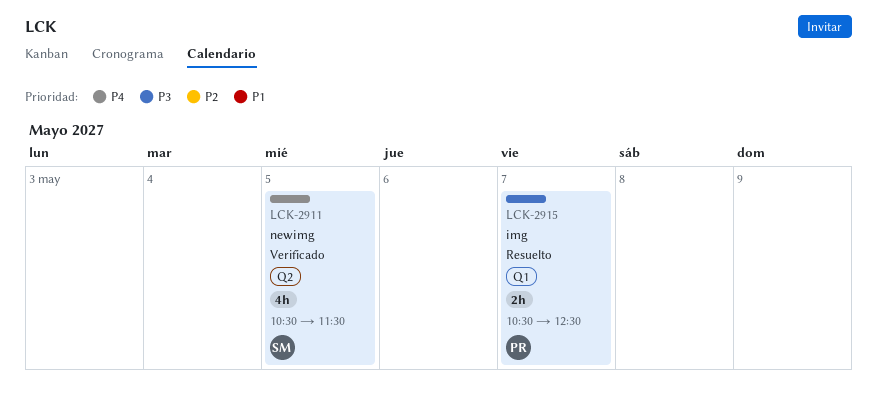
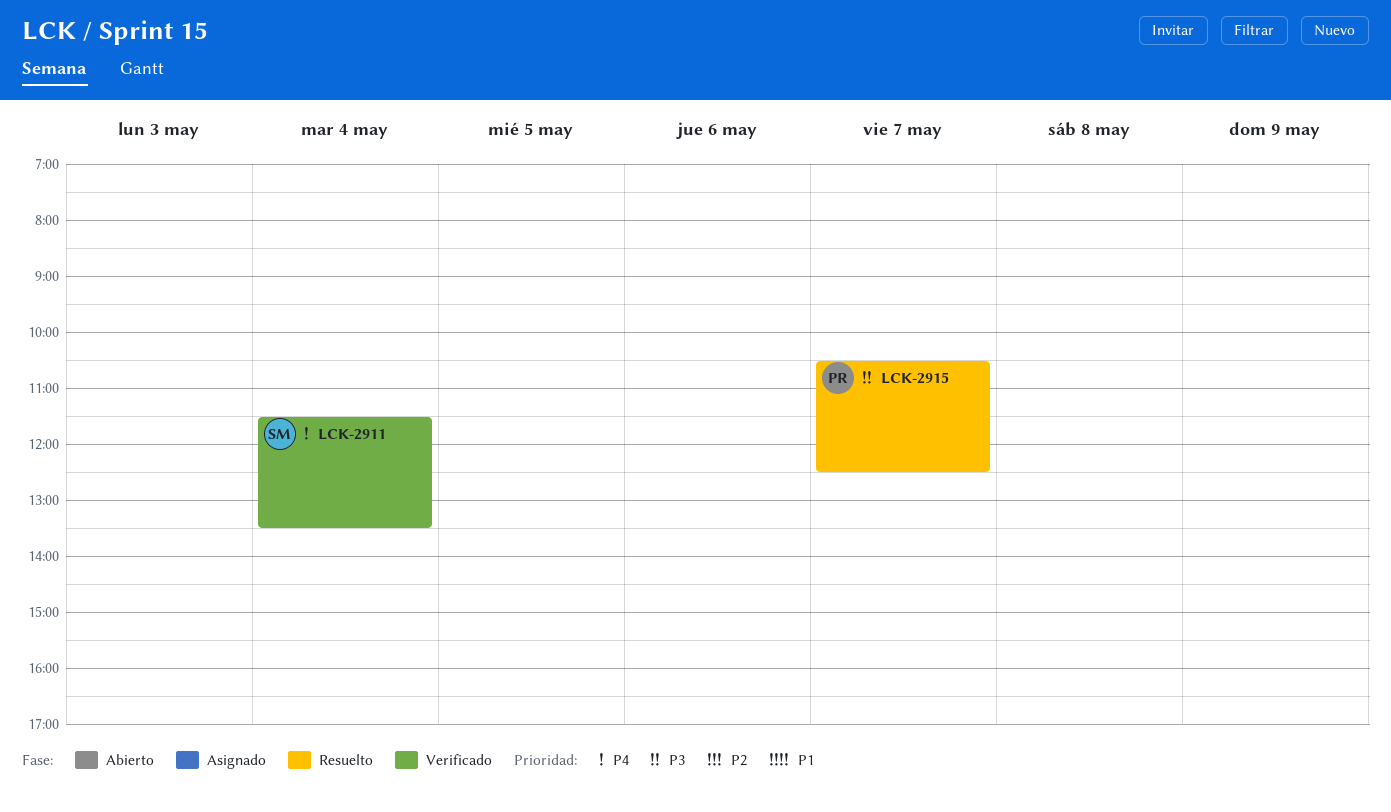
LCK-2911, day: May 5 -> May 4
LCK-2911, begins: 10:30 -> 11:30
LCK-2911, ends: 11:30 -> 13:30

